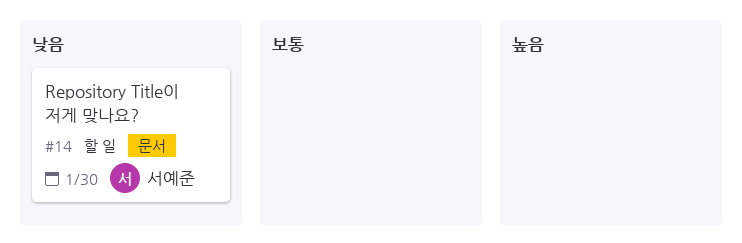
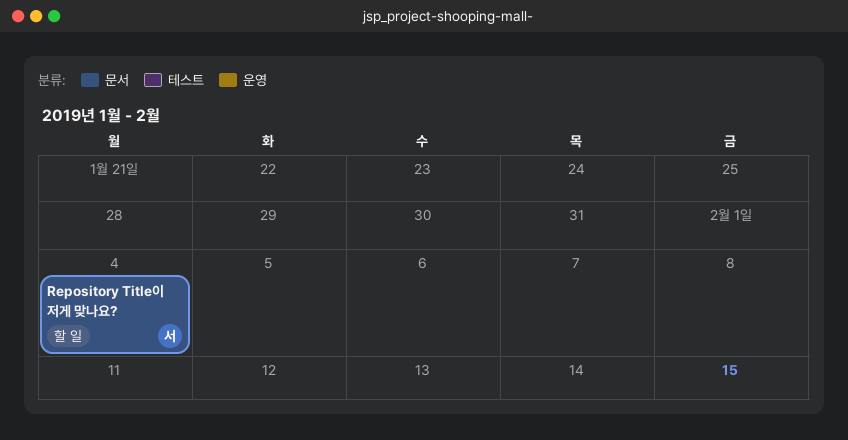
Repository Title이 저게 맞나요?, due: Jan 30 -> Feb 4

